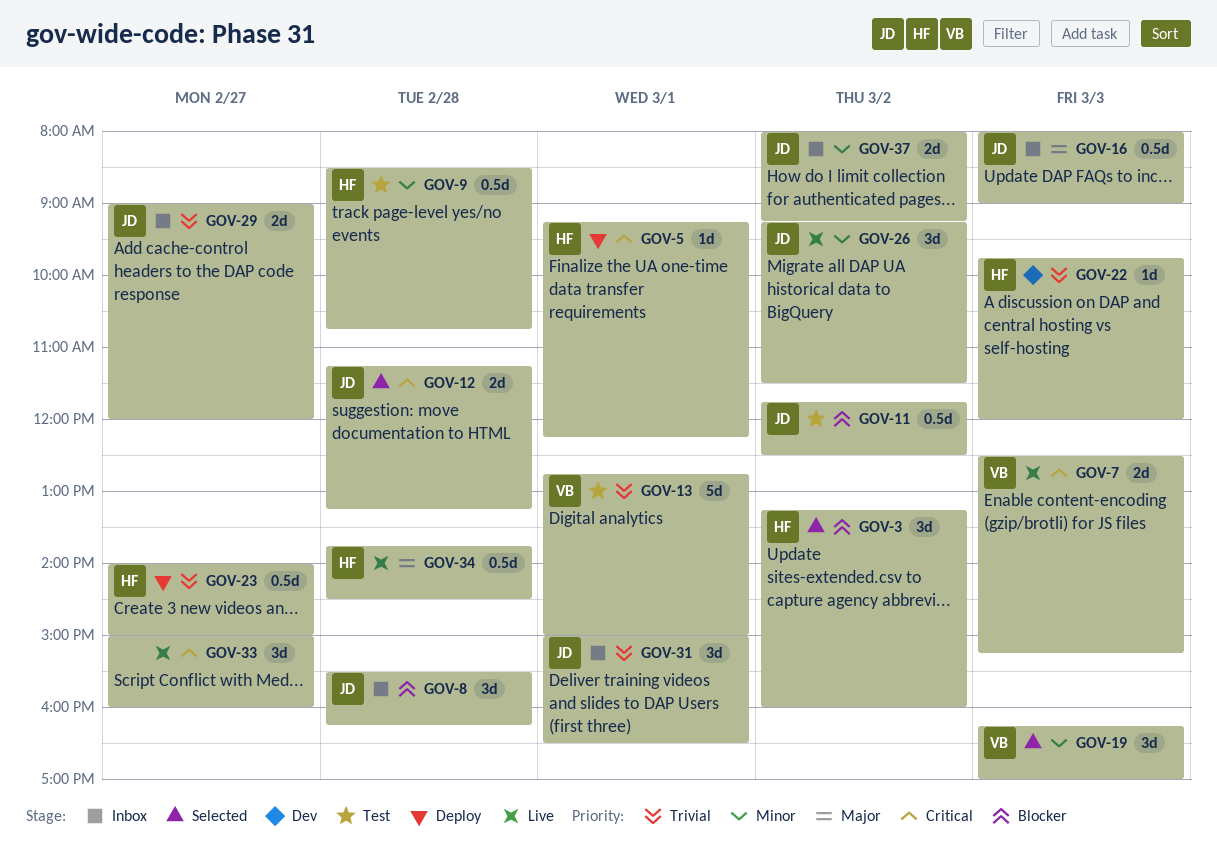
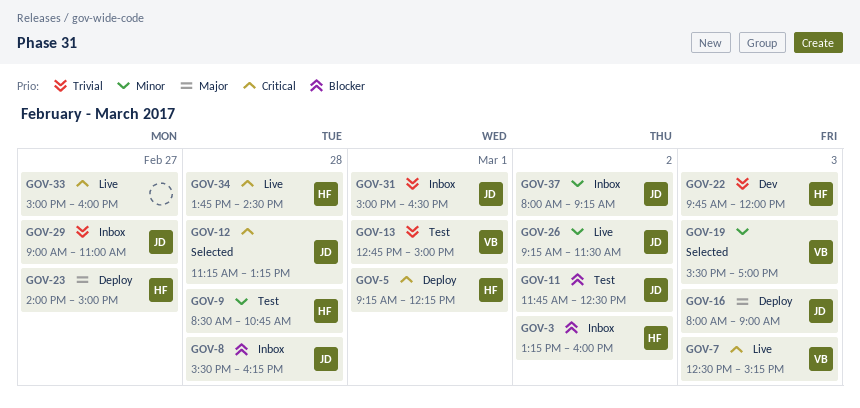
GOV-3, status: Selected -> Inbox
GOV-16, status: Inbox -> Deploy
GOV-19, begins: 16:15 -> 15:30
GOV-23, priority: Trivial -> Major
GOV-29, ends: 12:00 -> 11:00
GOV-34, priority: Major -> Critical

